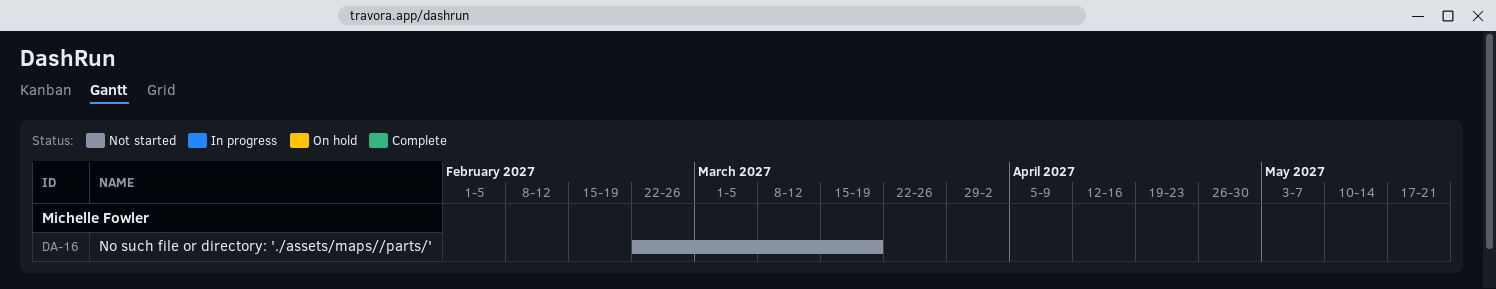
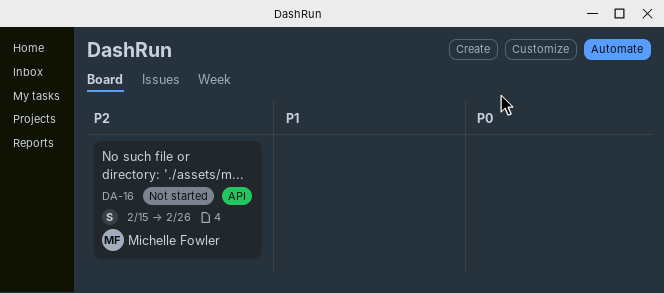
DA-16, start: Feb 22 -> Feb 15
DA-16, due: Mar 19 -> Feb 26

